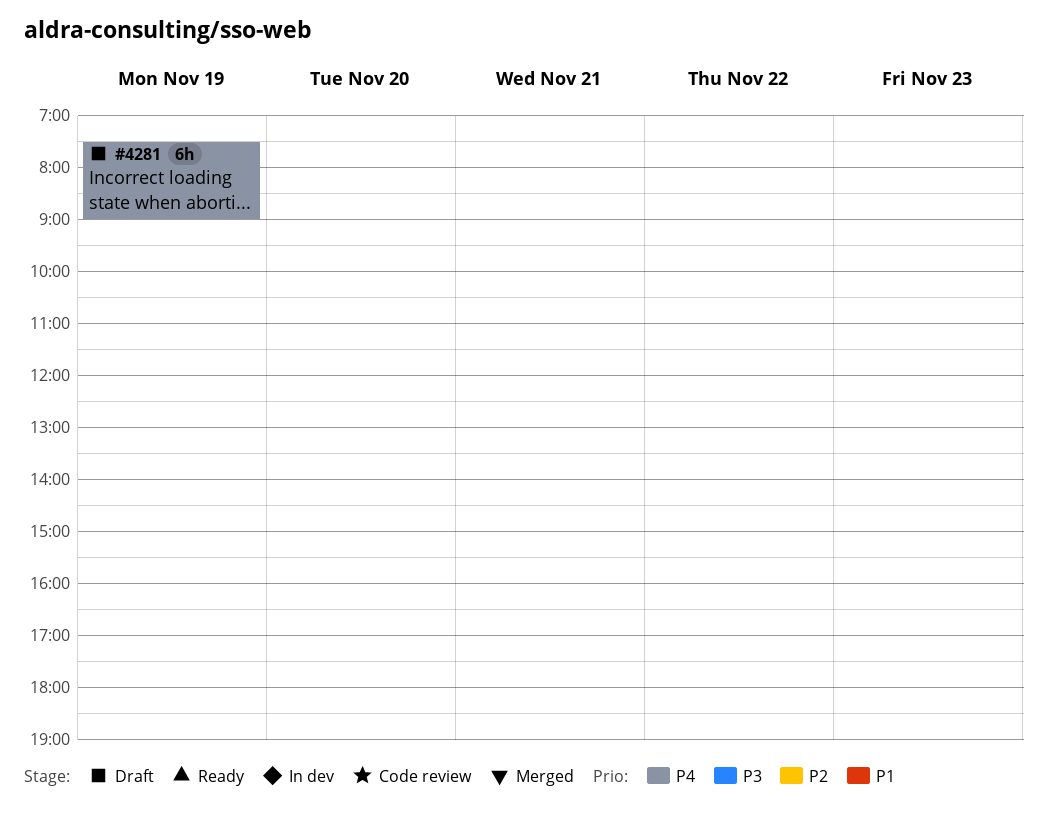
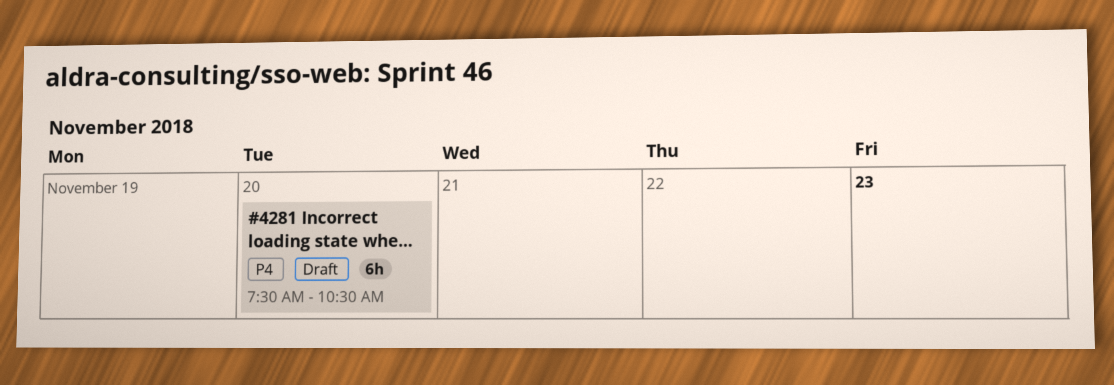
#4281, day: Nov 19 -> Nov 20
#4281, ends: 09:00 -> 10:30

